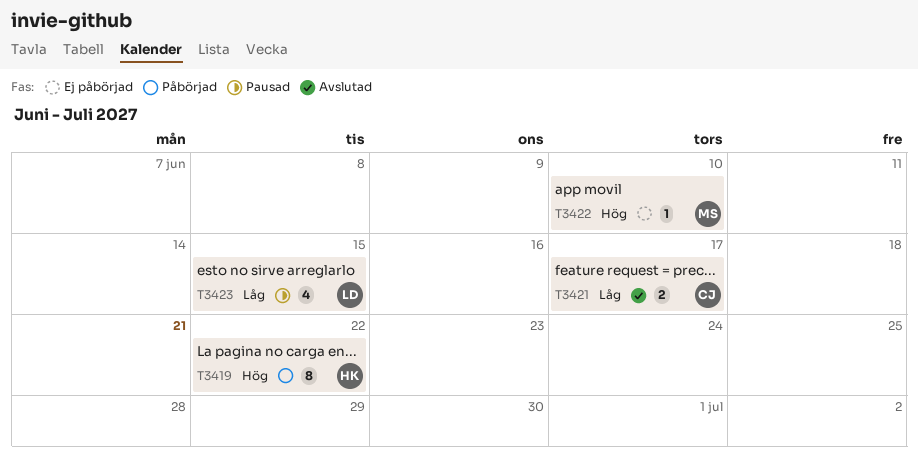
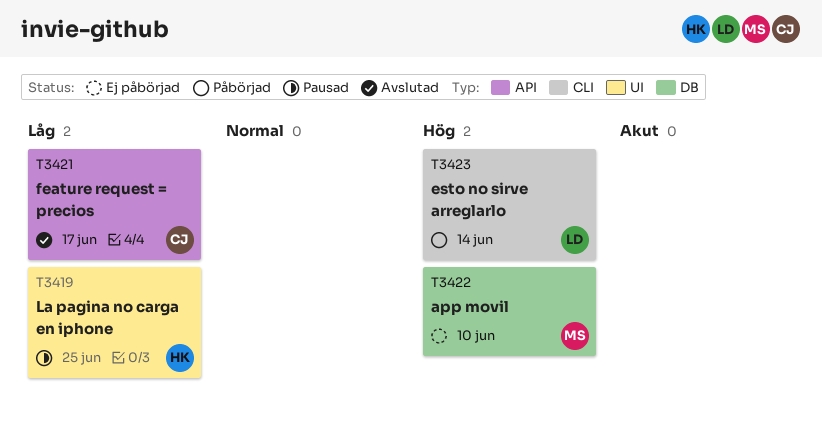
T3419, status: Påbörjad -> Pausad
T3419, priority: Hög -> Låg
T3419, due: Jun 22 -> Jun 25
T3423, status: Pausad -> Påbörjad
T3423, priority: Låg -> Hög
T3423, due: Jun 15 -> Jun 14

